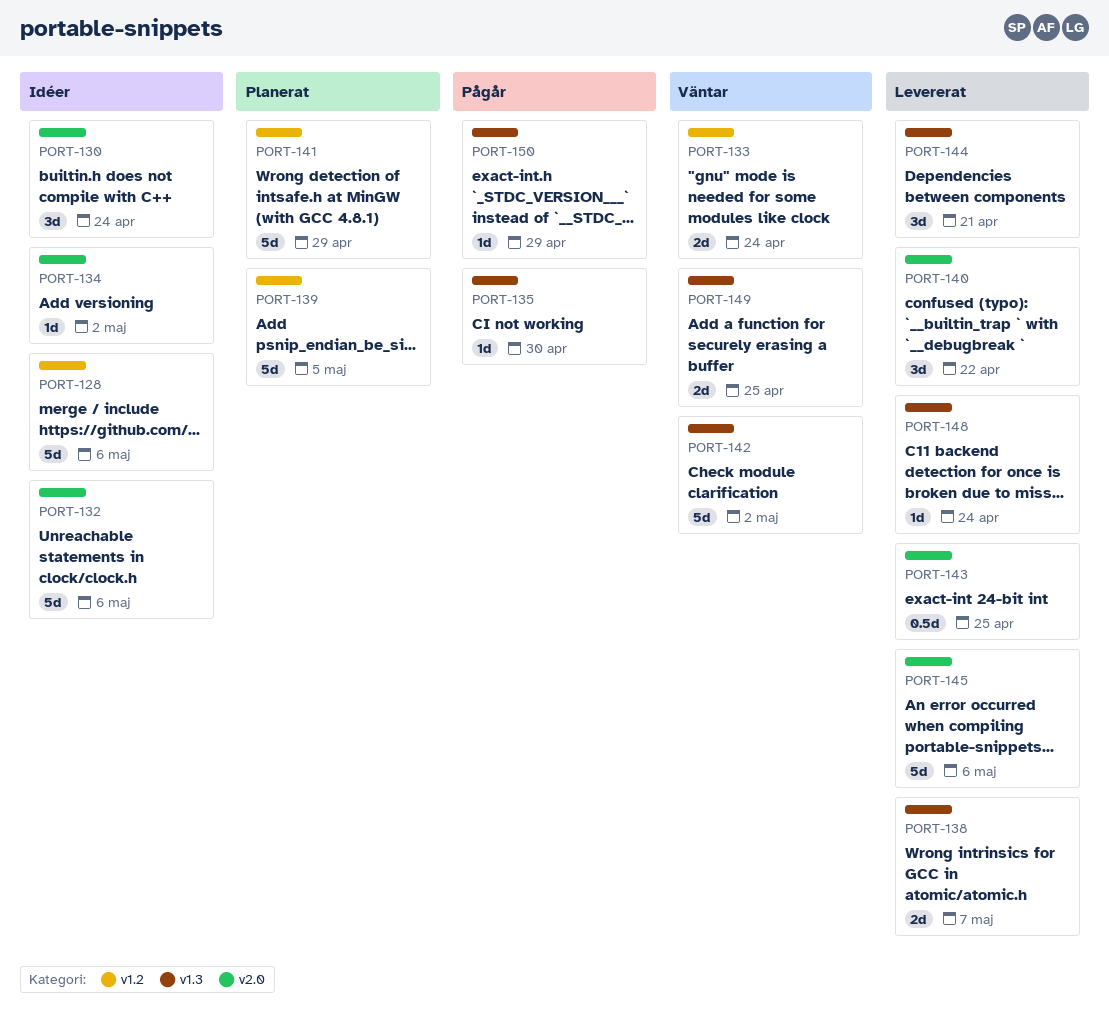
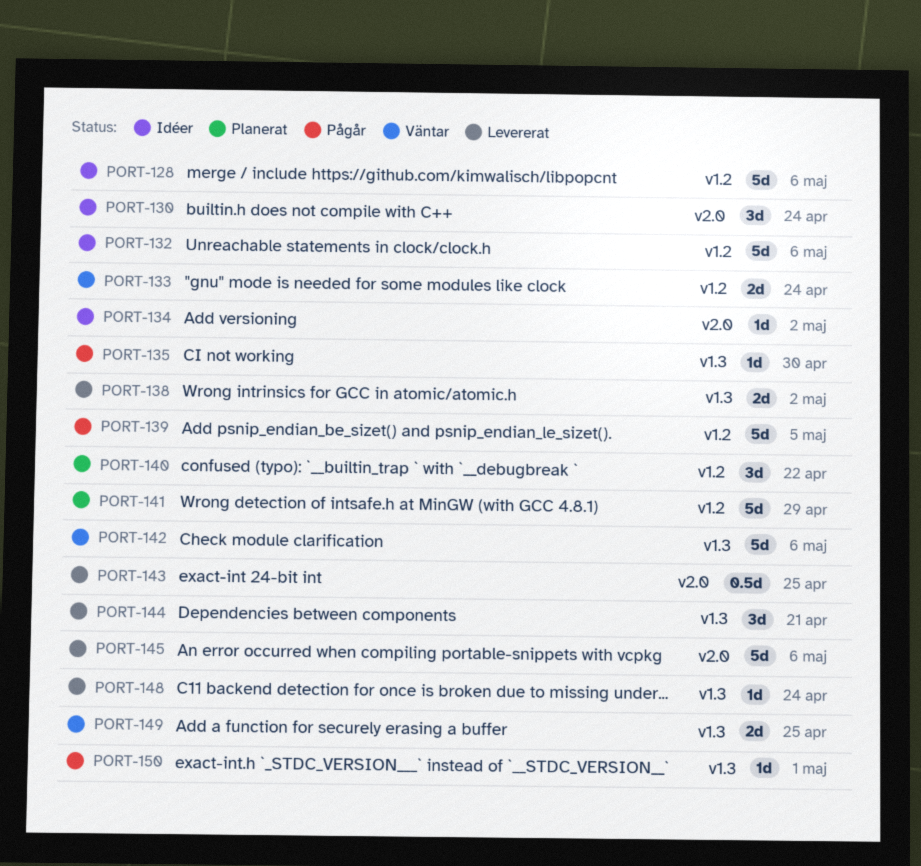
PORT-132, label: v2.0 -> v1.2
PORT-138, due: May 7 -> May 2
PORT-139, status: Planerat -> Pågår
PORT-140, status: Levererat -> Planerat
PORT-140, label: v2.0 -> v1.2
PORT-142, due: May 2 -> May 6
PORT-150, due: Apr 29 -> May 1

